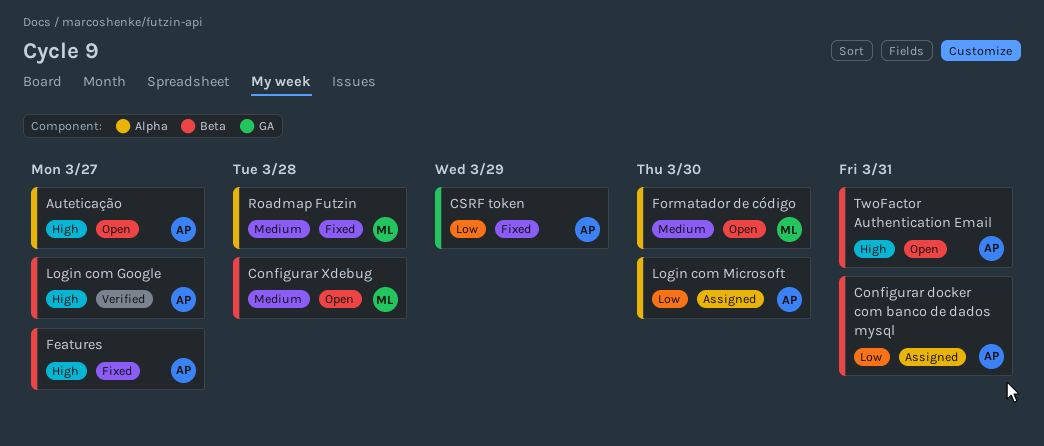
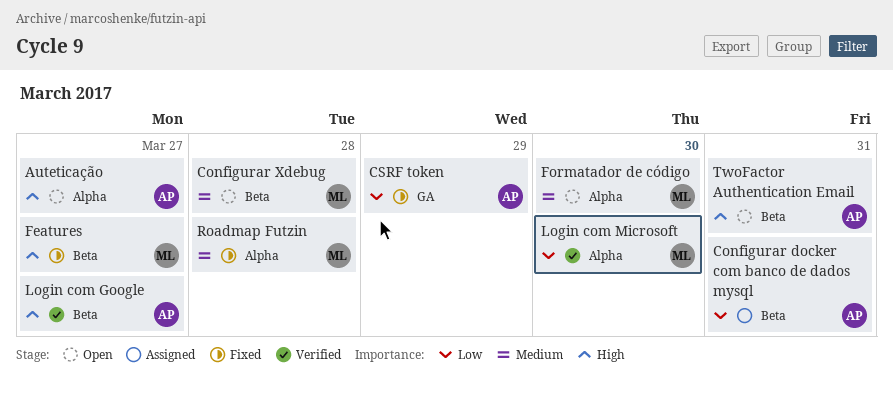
Features, owner: AP -> ML
Login com Microsoft, status: Assigned -> Verified
Login com Microsoft, owner: AP -> ML

